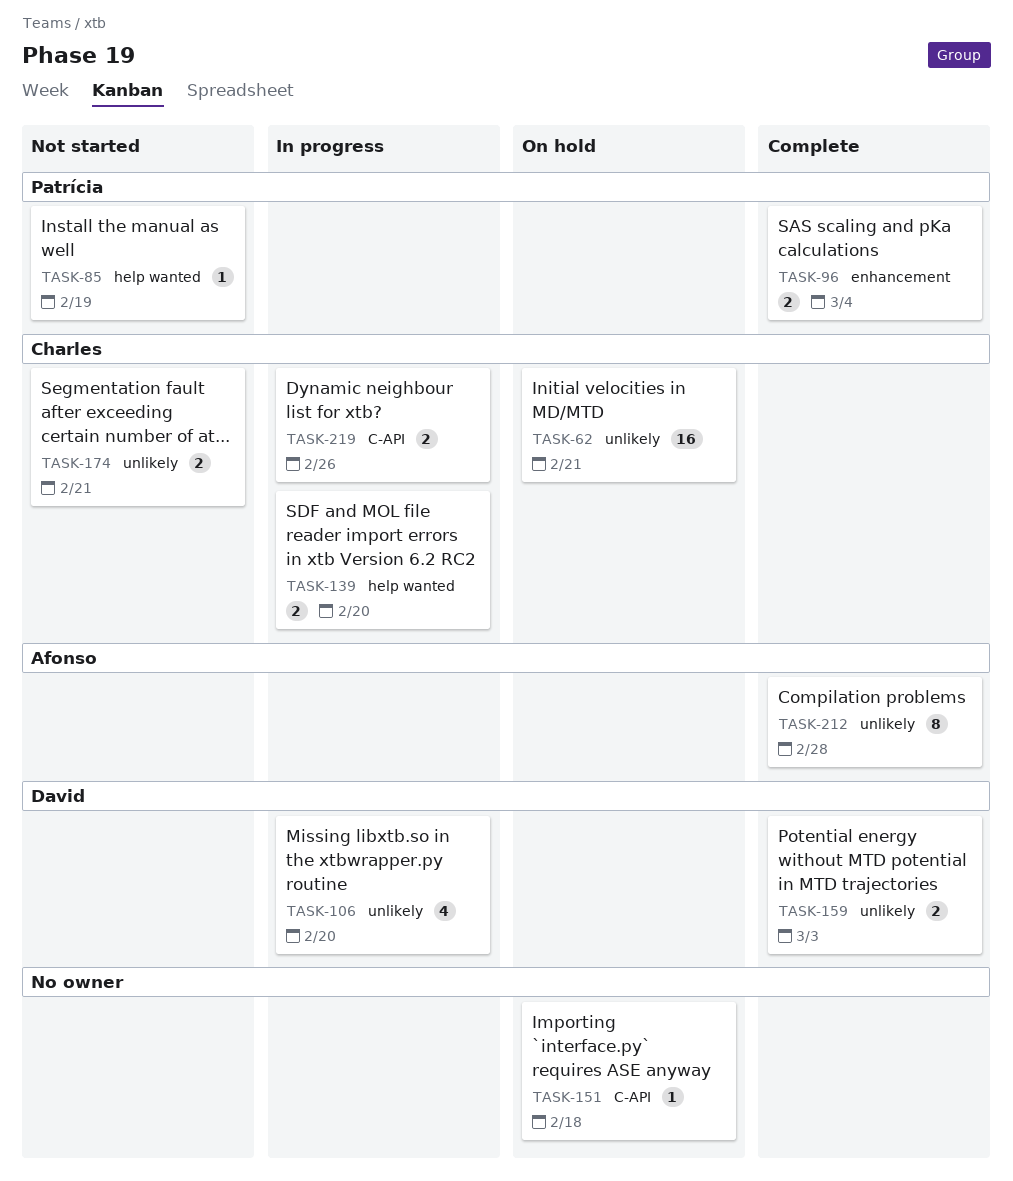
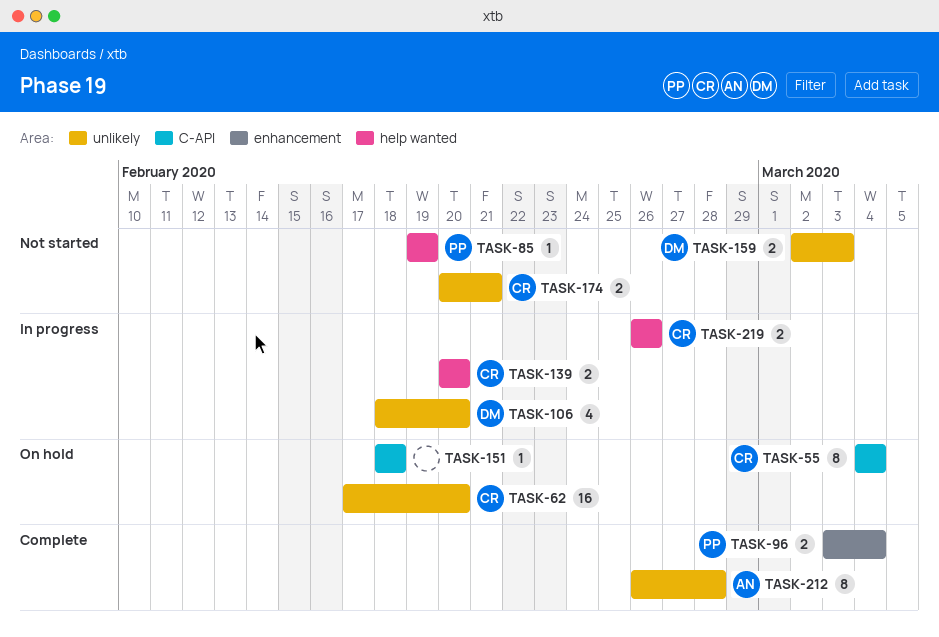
TASK-55: none -> present
TASK-62, due: Feb 21 -> Feb 20
TASK-159, status: Complete -> Not started
TASK-219, label: C-API -> help wanted

